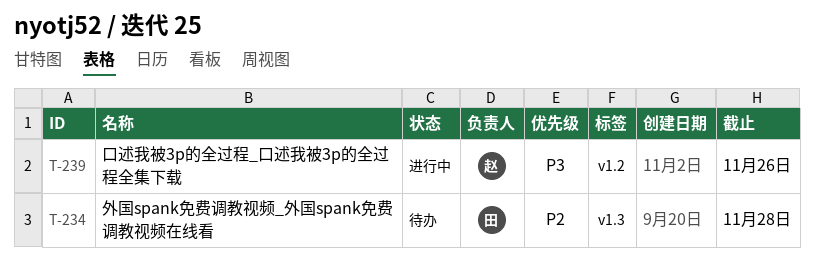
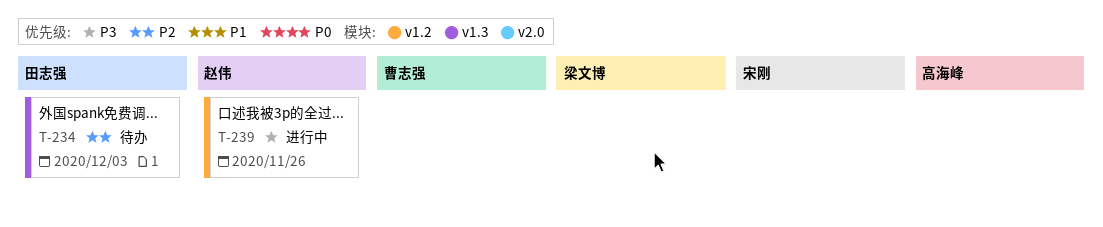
T-234, due: Nov 28 -> Dec 3

